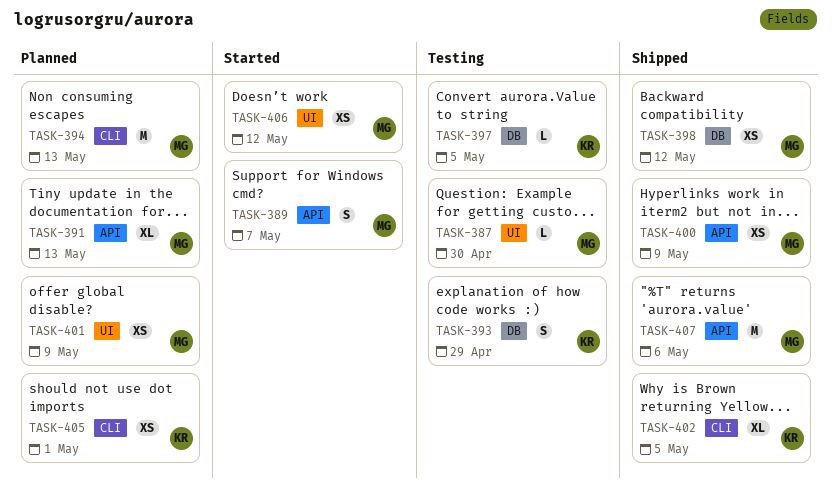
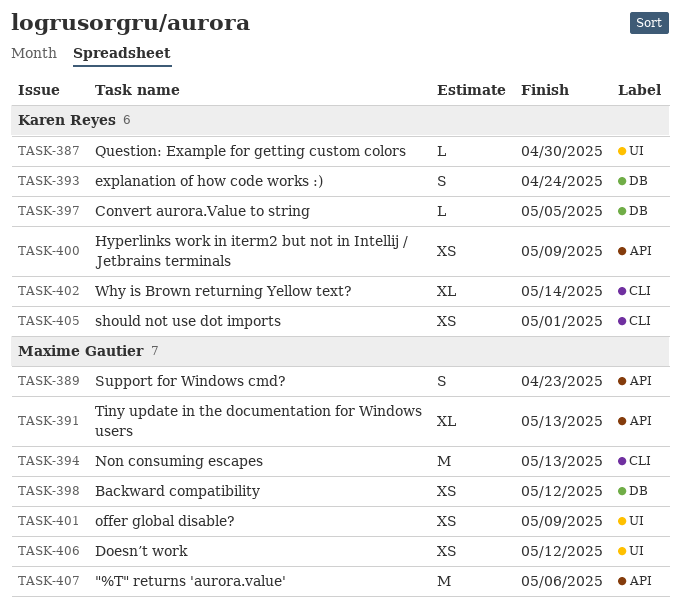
TASK-387, owner: Maxime Gautier -> Karen Reyes
TASK-389, due: May 7 -> Apr 23
TASK-393, due: Apr 29 -> Apr 24
TASK-400, owner: Maxime Gautier -> Karen Reyes
TASK-402, due: May 5 -> May 14

